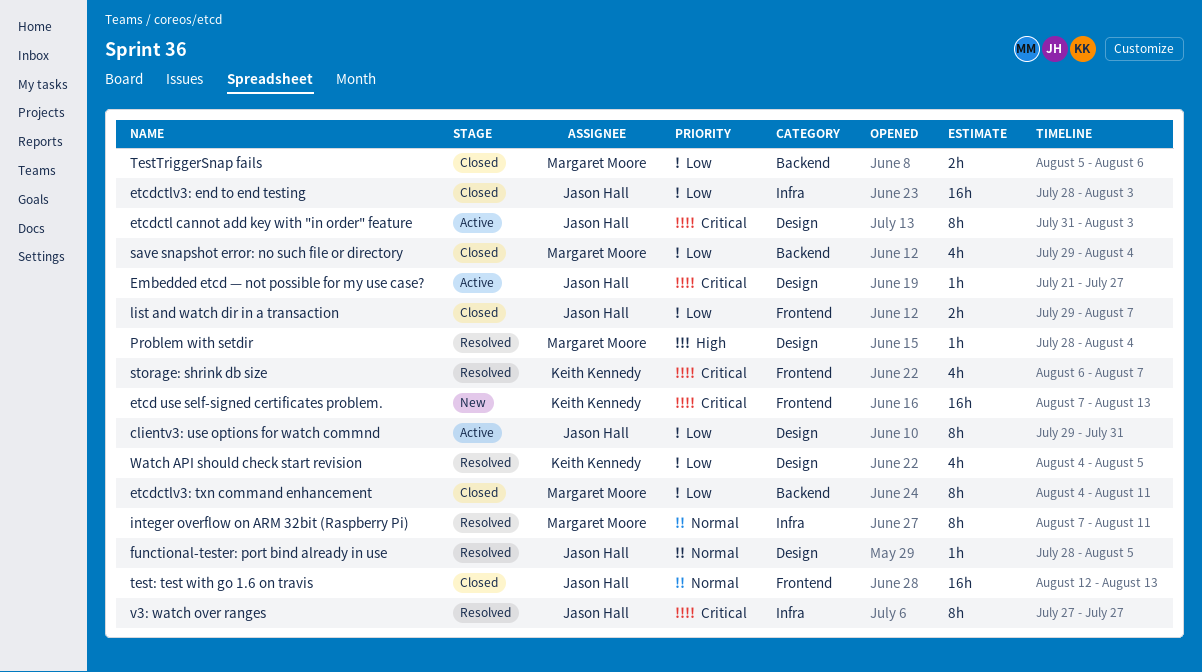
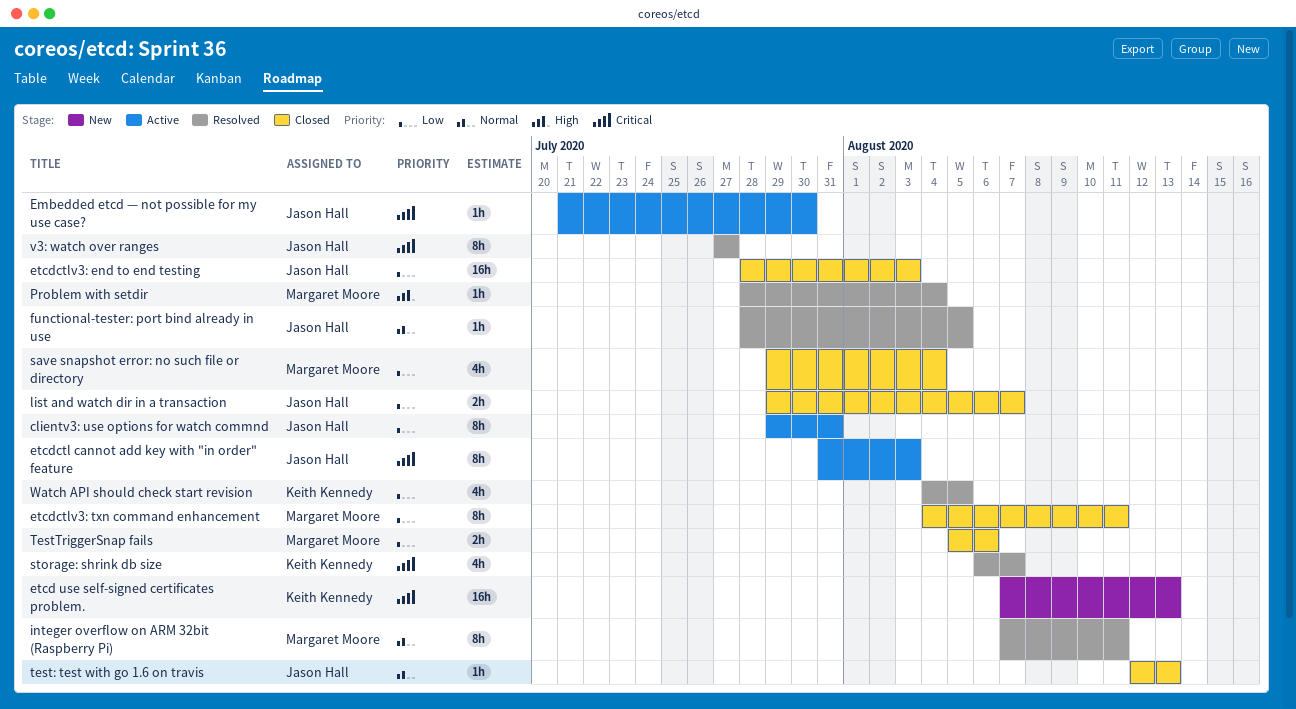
Embedded etcd — not possible for my use case?, due: Jul 27 -> Jul 30
test: test with go 1.6 on travis, estimate: 16h -> 1h

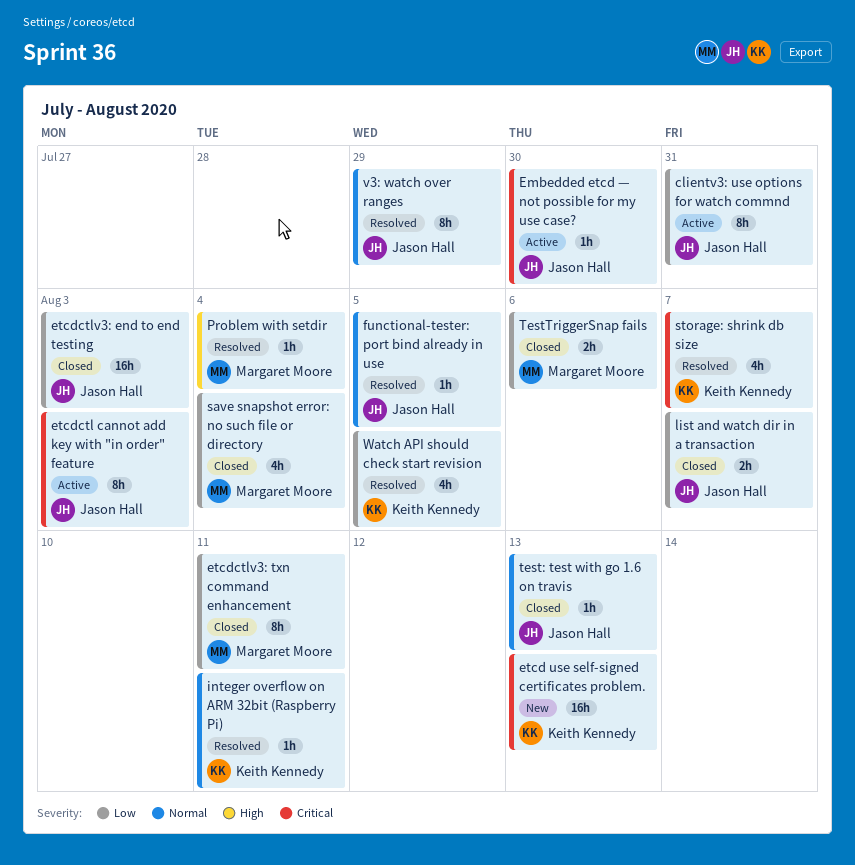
integer overflow on ARM 32bit (Raspberry Pi), owner: Margaret Moore -> Keith Kennedy
integer overflow on ARM 32bit (Raspberry Pi), estimate: 8h -> 1h
v3: watch over ranges, priority: Critical -> Normal
v3: watch over ranges, due: Jul 27 -> Jul 29

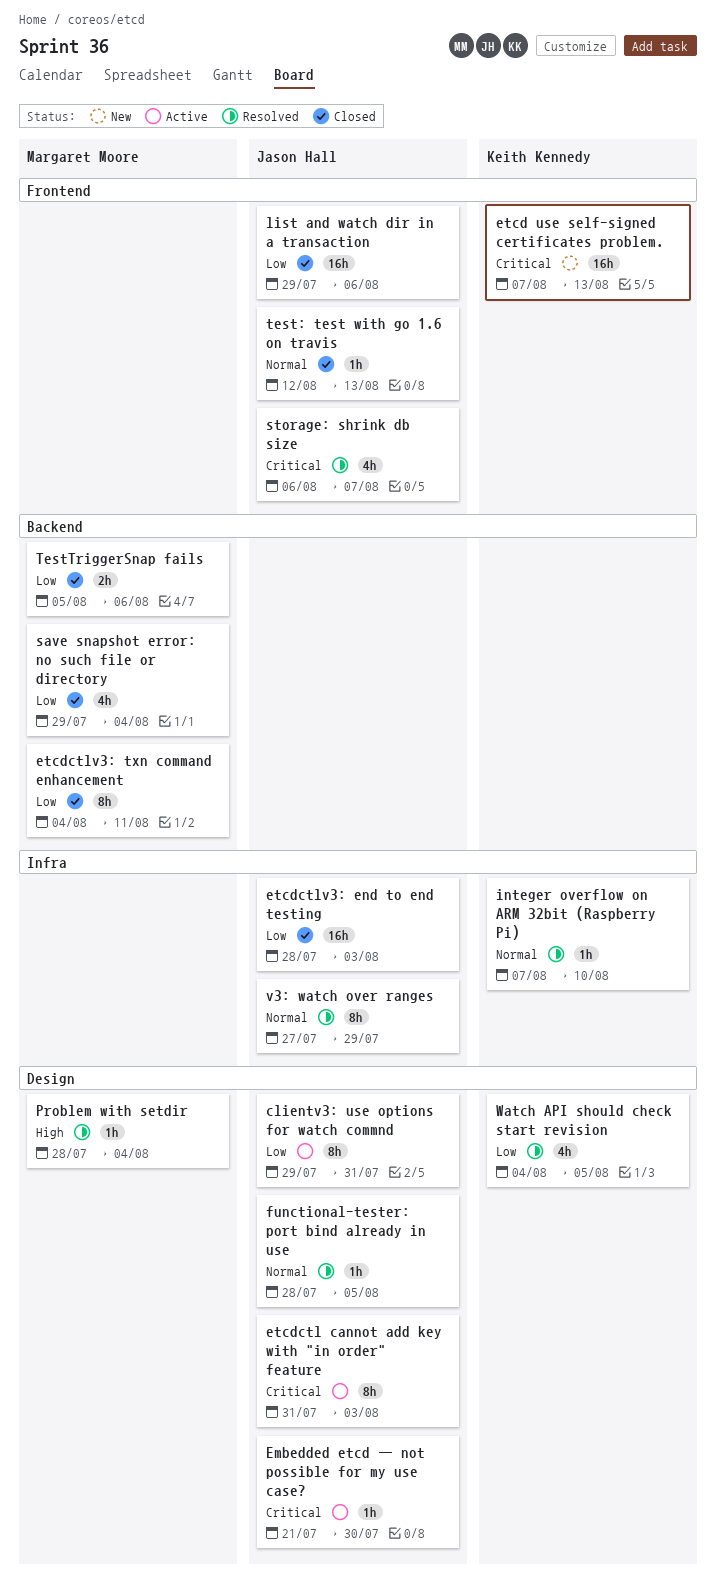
integer overflow on ARM 32bit (Raspberry Pi), due: Aug 11 -> Aug 10
list and watch dir in a transaction, estimate: 2h -> 16h
list and watch dir in a transaction, due: Aug 7 -> Aug 6
storage: shrink db size, owner: Keith Kennedy -> Jason Hall

